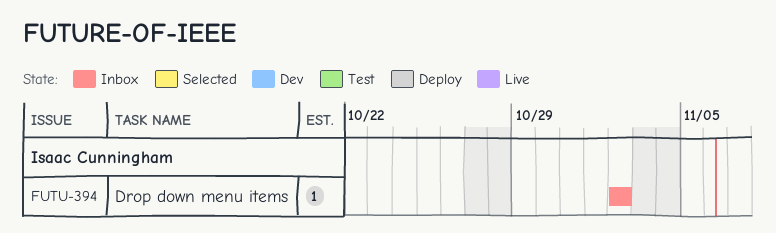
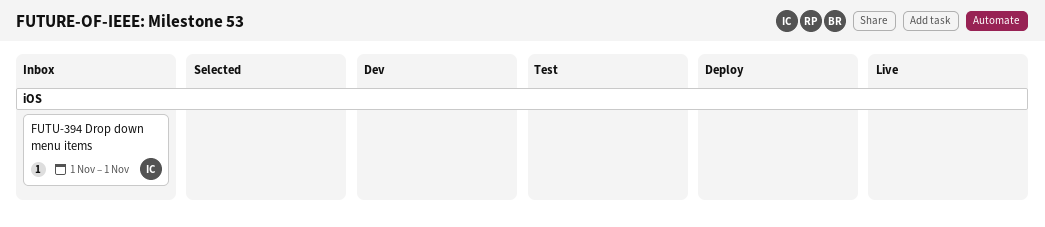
FUTU-394, start: Nov 2 -> Nov 1
FUTU-394, due: Nov 2 -> Nov 1

